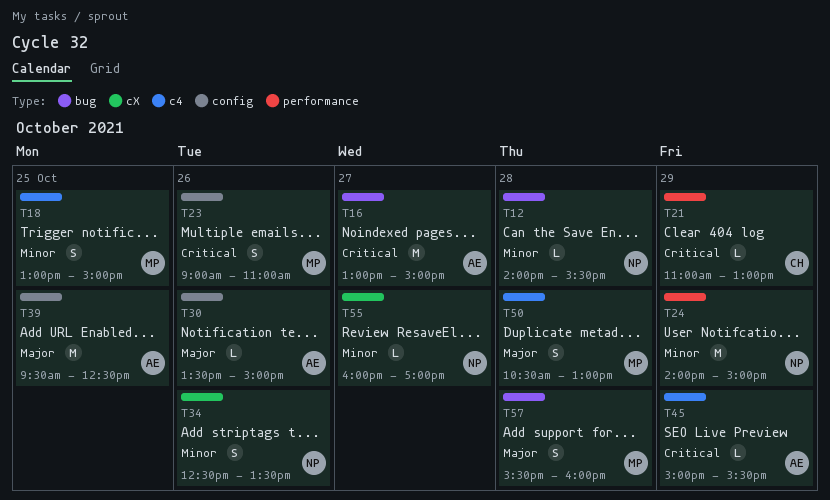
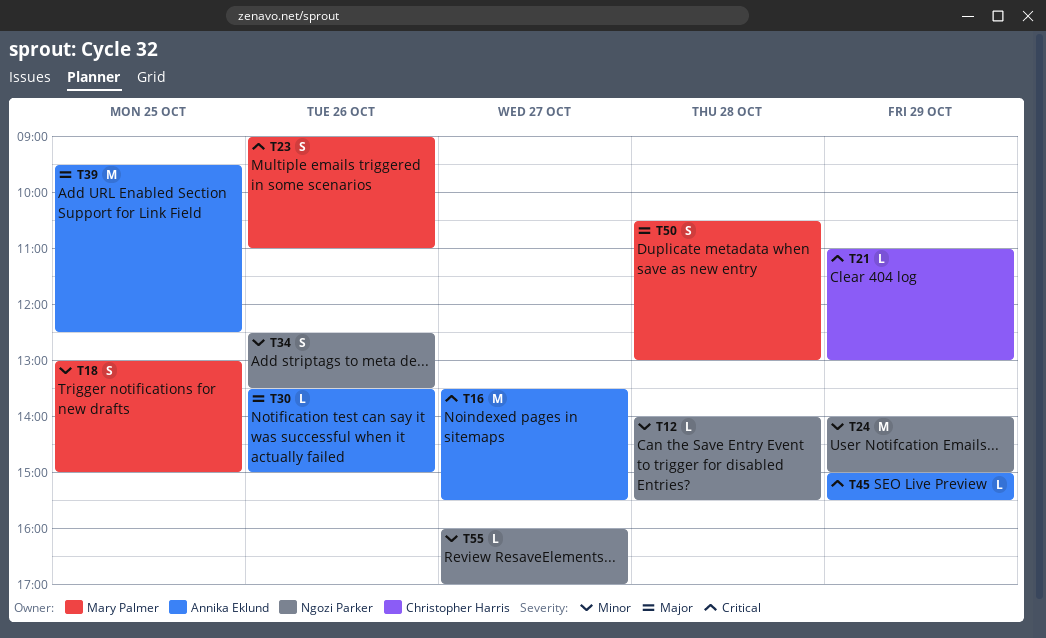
T16, begins: 13:00 -> 13:30
T16, ends: 15:00 -> 15:30
T57: present -> none

